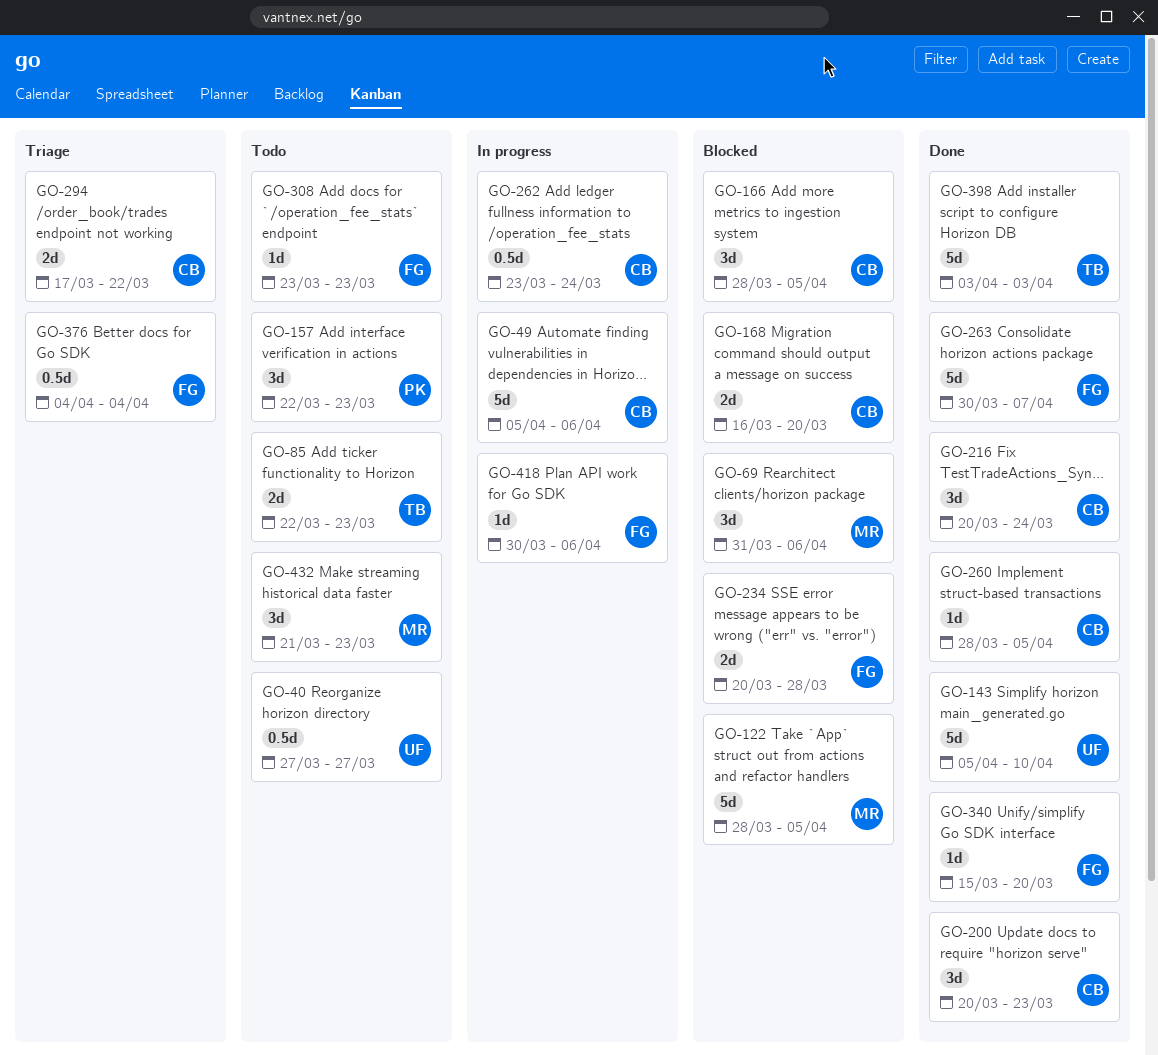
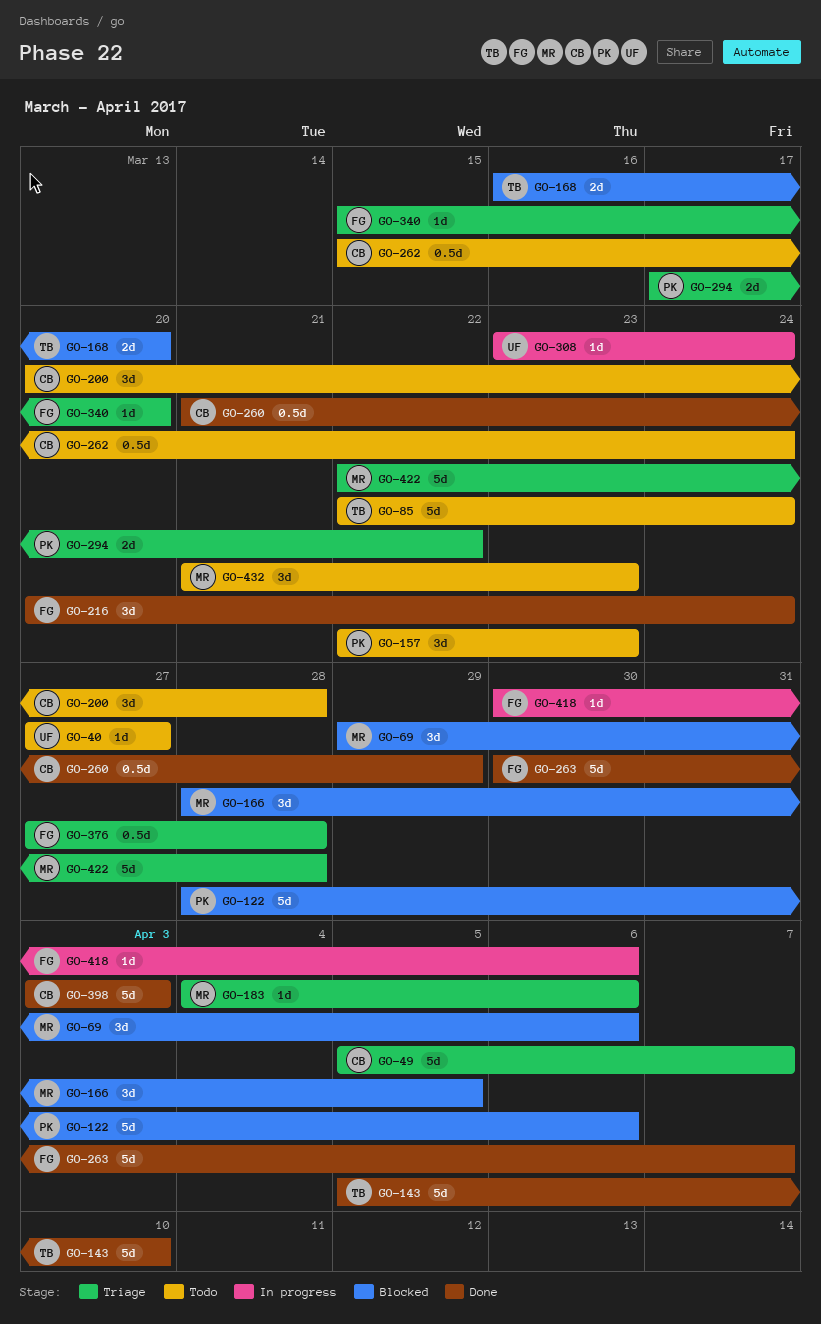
GO-40, estimate: 0.5d -> 1d
GO-49, status: In progress -> Triage
GO-49, due: Apr 6 -> Apr 7
GO-69, start: Mar 31 -> Mar 29
GO-85, estimate: 2d -> 5d
GO-85, due: Mar 23 -> Mar 24
GO-122, owner: MR -> PK
GO-122, due: Apr 5 -> Apr 6
GO-143, owner: UF -> TB
GO-166, owner: CB -> MR
GO-168, owner: CB -> TB
GO-183: none -> present
GO-200, status: Done -> Todo
GO-200, due: Mar 23 -> Mar 28
GO-216, owner: CB -> FG
GO-234: present -> none
GO-260, estimate: 1d -> 0.5d
GO-260, start: Mar 28 -> Mar 21
GO-260, due: Apr 5 -> Mar 29
GO-262, status: In progress -> Todo
GO-262, start: Mar 23 -> Mar 15
GO-294, owner: CB -> PK
GO-308, status: Todo -> In progress
GO-308, owner: FG -> UF
GO-308, due: Mar 23 -> Mar 24
GO-340, status: Done -> Triage
GO-376, start: Apr 4 -> Mar 27
GO-376, due: Apr 4 -> Mar 28
GO-398, owner: TB -> CB
GO-422: none -> present

